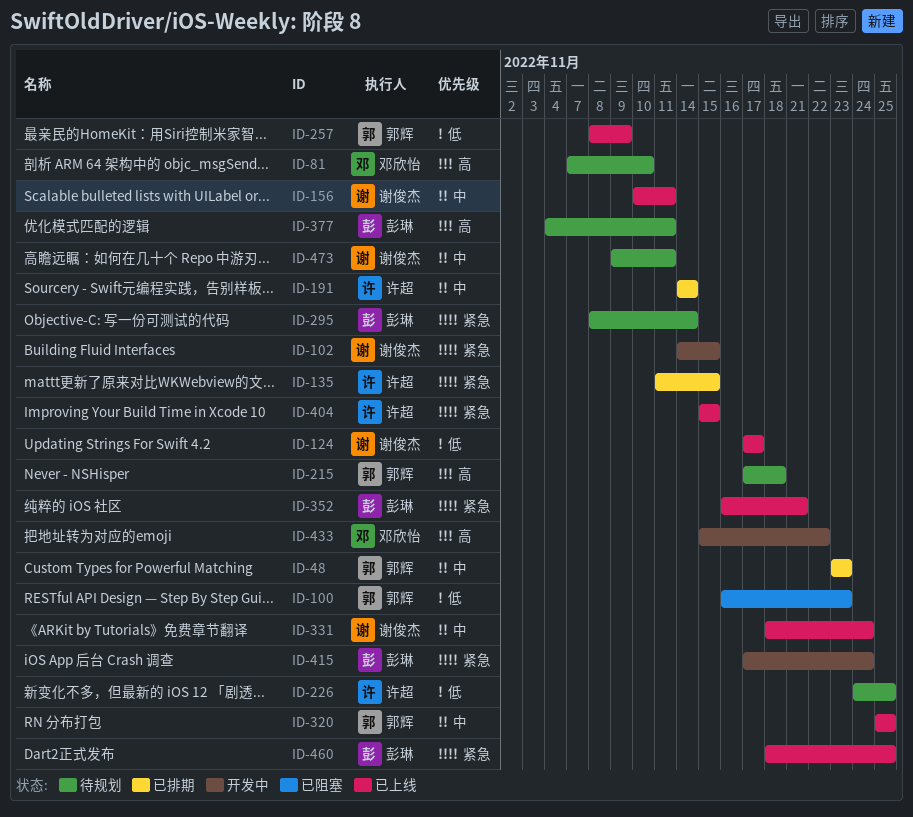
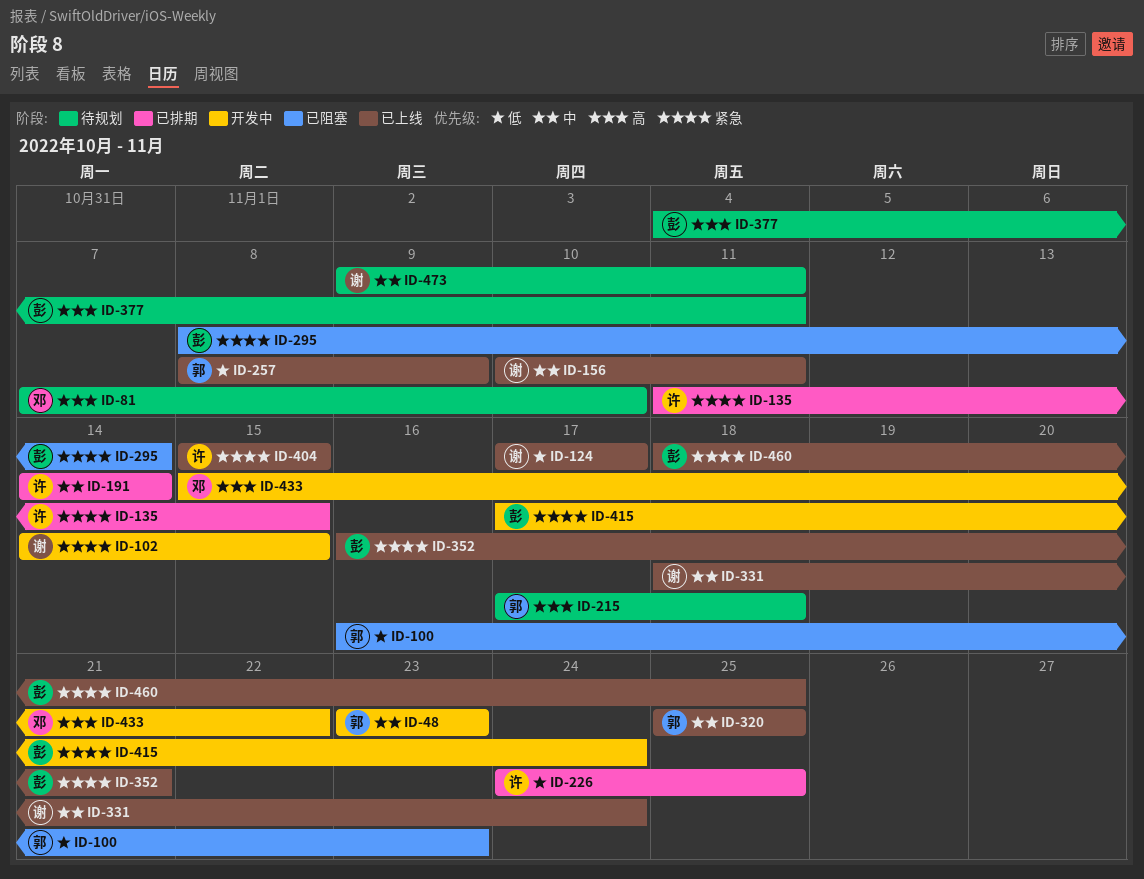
ID-48, status: 已排期 -> 开发中
ID-226, status: 待规划 -> 已排期
ID-295, status: 待规划 -> 已阻塞

